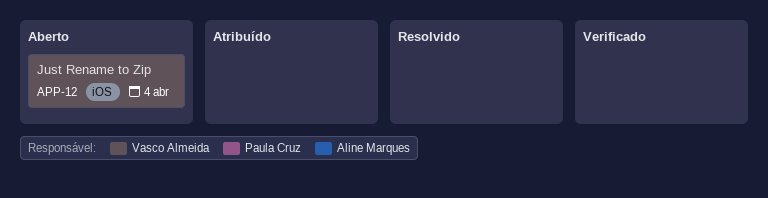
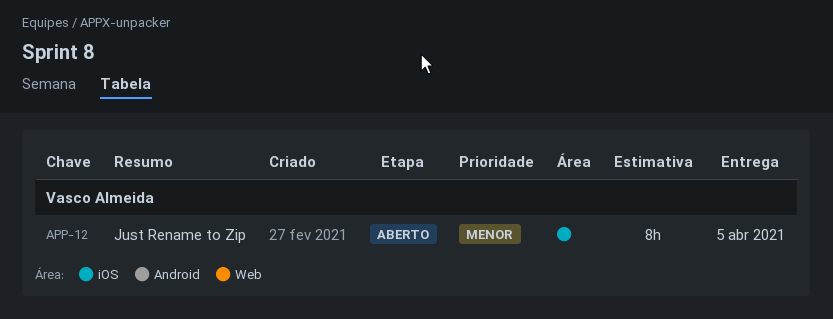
APP-12, due: Apr 4 -> Apr 5

